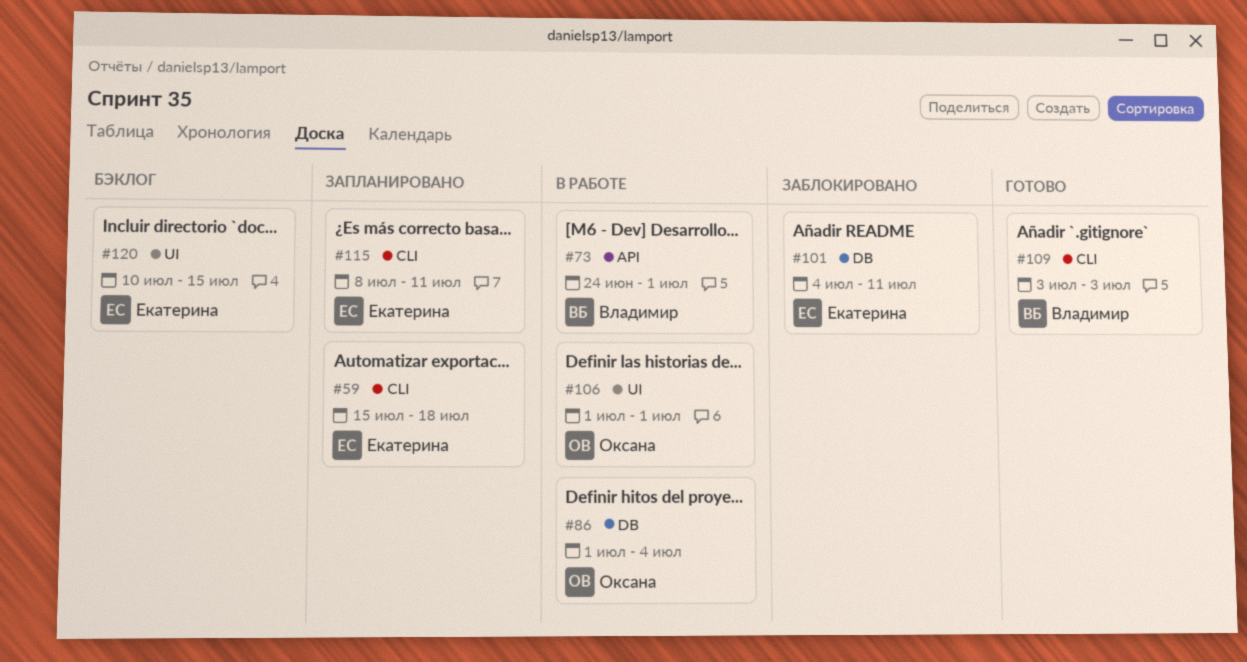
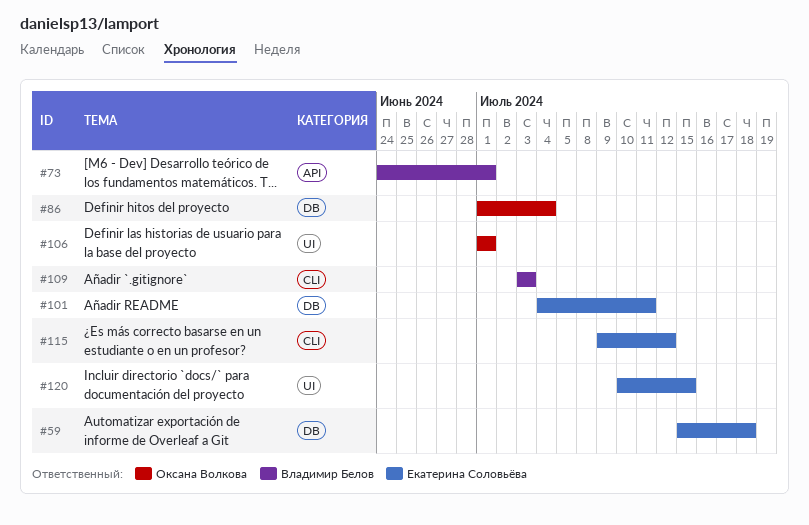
#59, label: CLI -> DB
#115, start: Jul 8 -> Jul 9
#115, due: Jul 11 -> Jul 12

